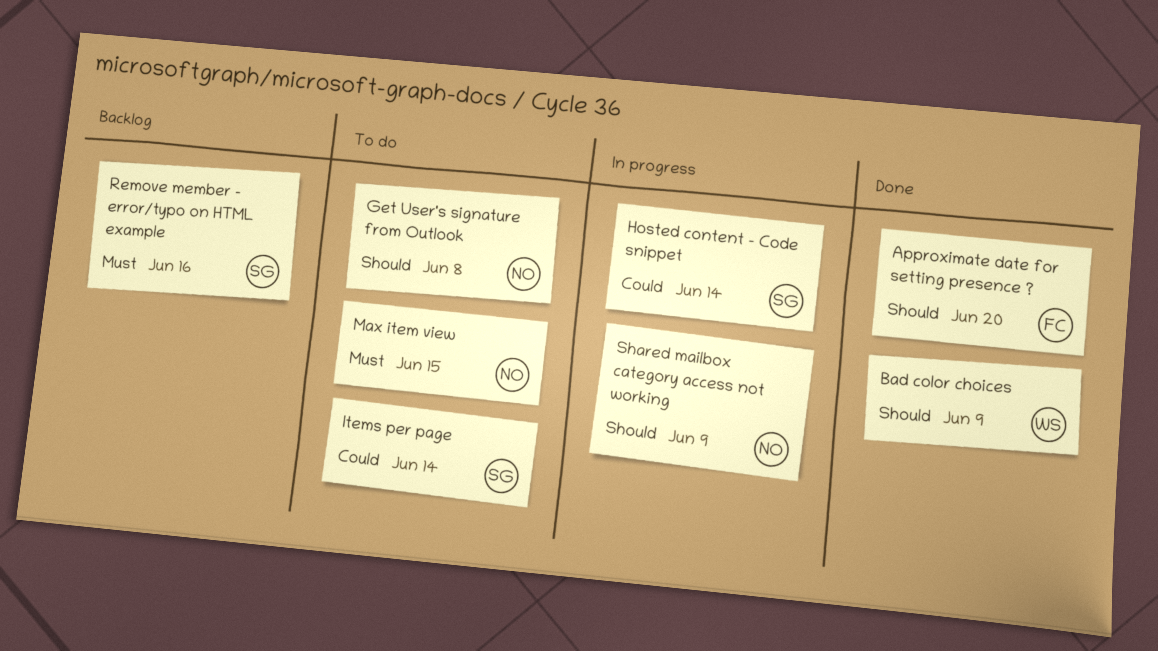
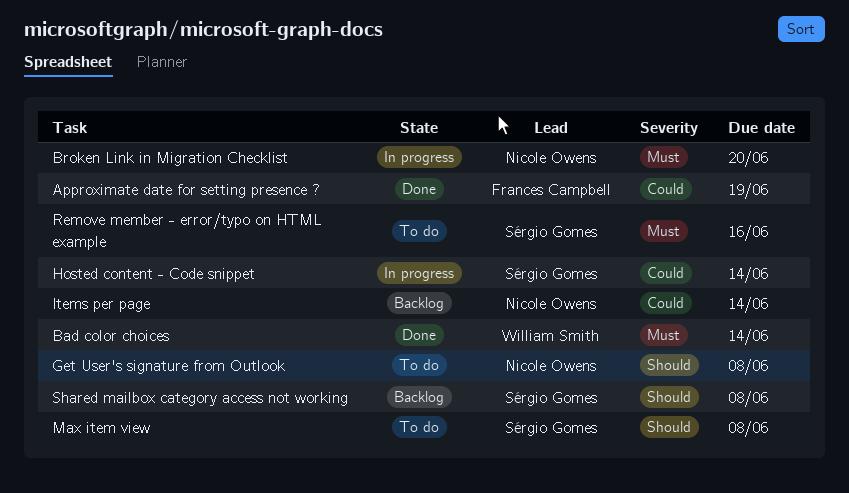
Approximate date for setting presence ?, priority: Should -> Could
Approximate date for setting presence ?, due: Jun 20 -> Jun 19
Bad color choices, priority: Should -> Must
Bad color choices, due: Jun 9 -> Jun 14
Broken Link in Migration Checklist: none -> present
Items per page, status: To do -> Backlog
Items per page, owner: Sérgio Gomes -> Nicole Owens
Max item view, owner: Nicole Owens -> Sérgio Gomes
Max item view, priority: Must -> Should
Max item view, due: Jun 15 -> Jun 8
Remove member - error/typo on HTML example, status: Backlog -> To do
Shared mailbox category access not working, status: In progress -> Backlog
Shared mailbox category access not working, owner: Nicole Owens -> Sérgio Gomes
Shared mailbox category access not working, due: Jun 9 -> Jun 8

